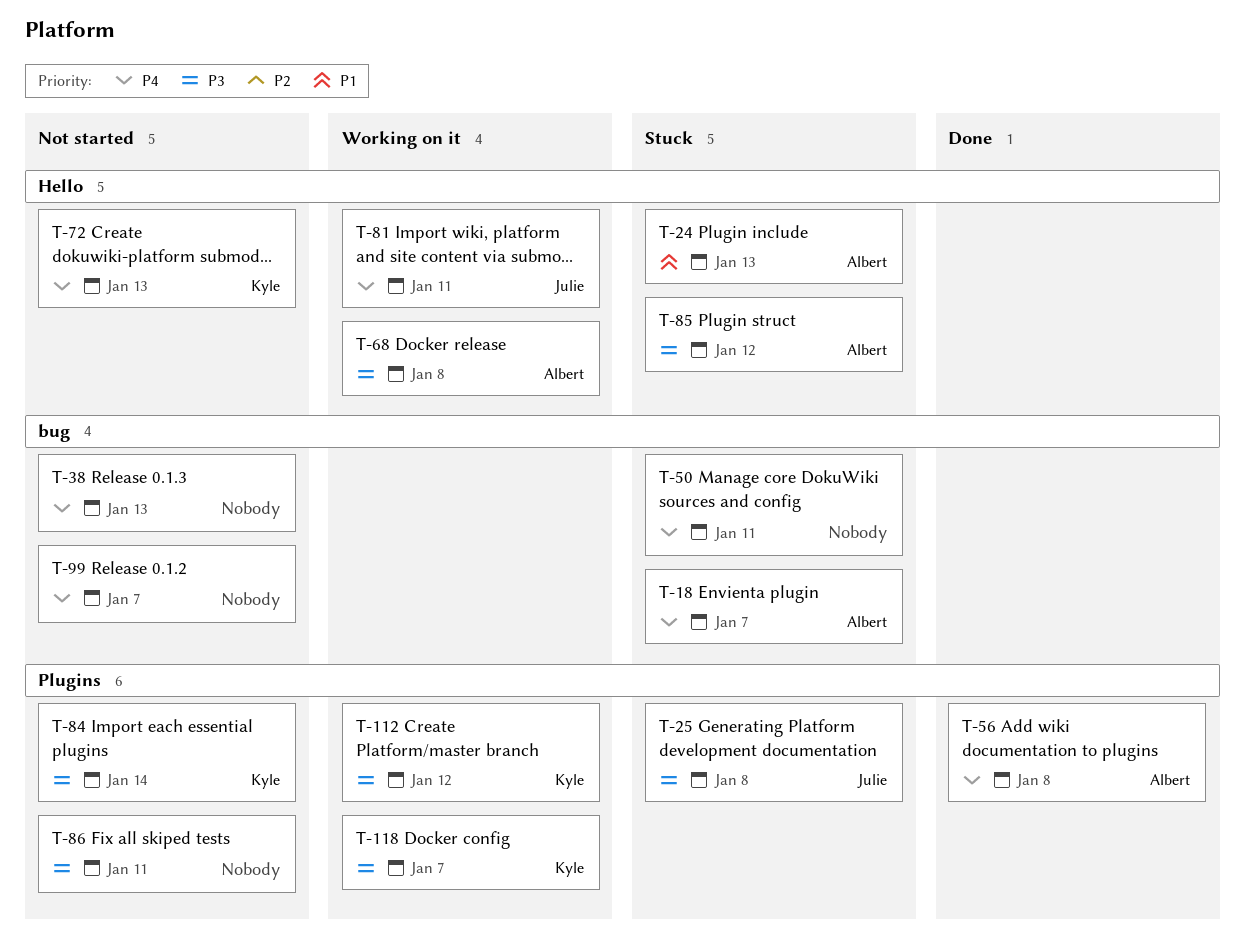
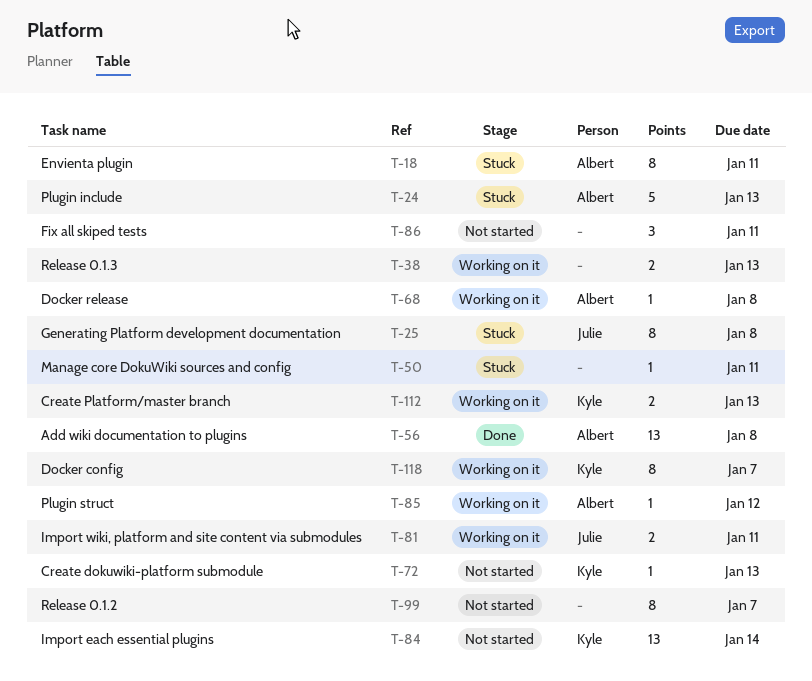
T-18, due: Jan 7 -> Jan 11
T-38, status: Not started -> Working on it
T-85, status: Stuck -> Working on it
T-112, due: Jan 12 -> Jan 13

